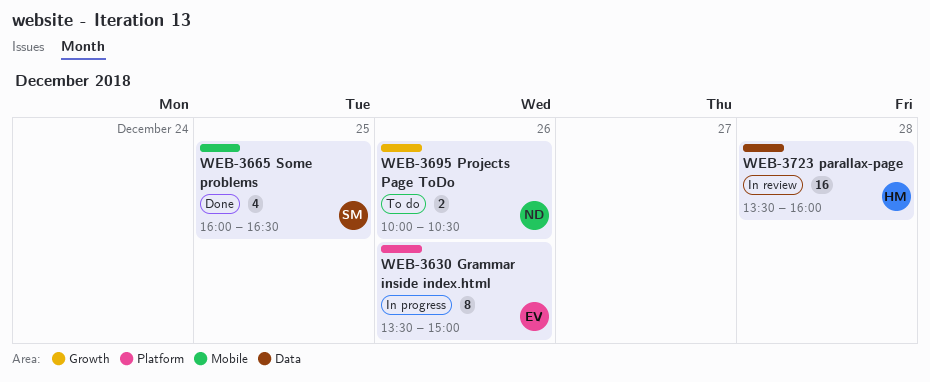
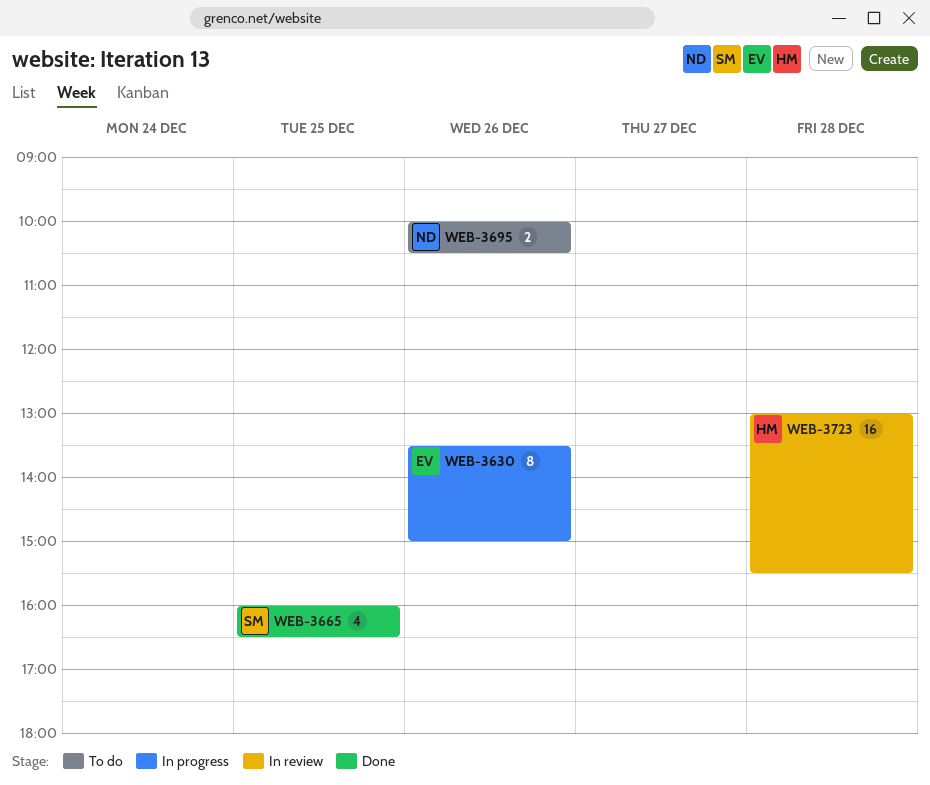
WEB-3723, begins: 13:30 -> 13:00
WEB-3723, ends: 16:00 -> 15:30

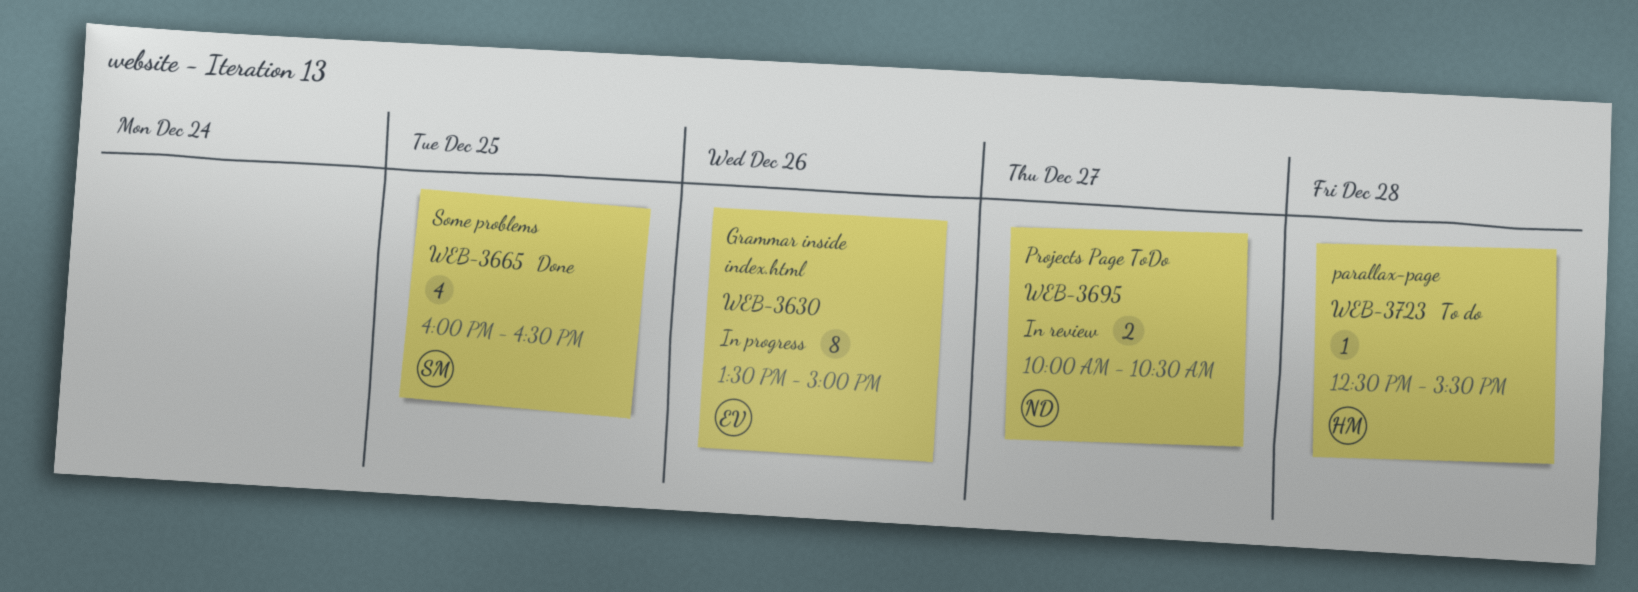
WEB-3695, status: To do -> In review
WEB-3695, day: Dec 26 -> Dec 27
WEB-3723, status: In review -> To do
WEB-3723, estimate: 16 -> 1
WEB-3723, begins: 13:00 -> 12:30

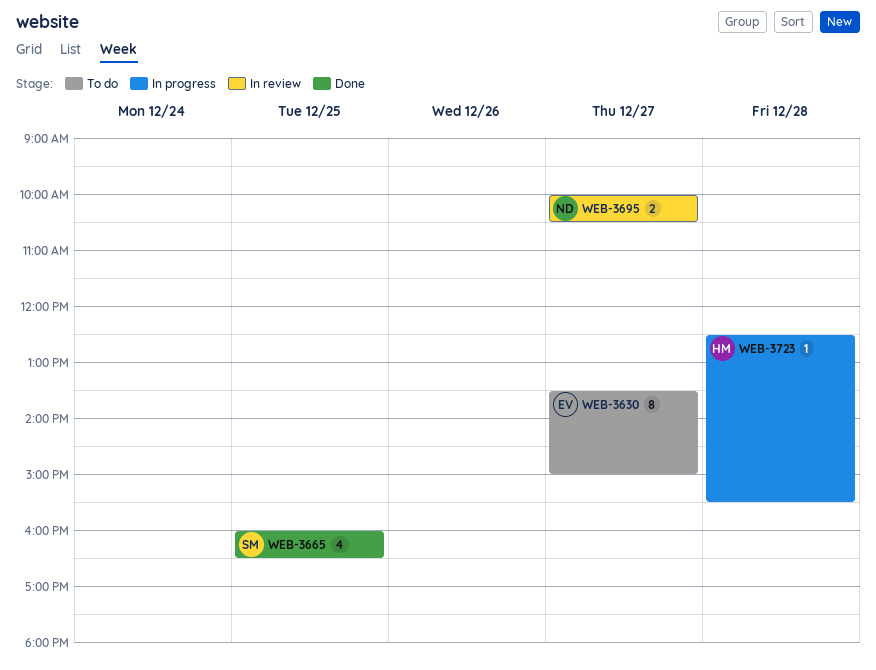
WEB-3630, status: In progress -> To do
WEB-3630, day: Dec 26 -> Dec 27
WEB-3723, status: To do -> In progress

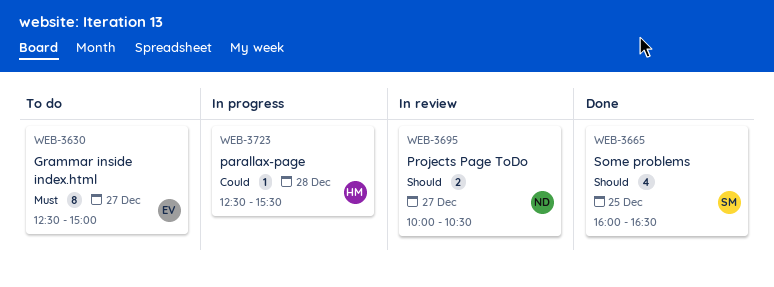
WEB-3630, begins: 13:30 -> 12:30

